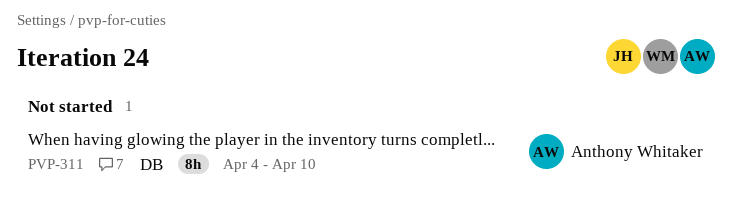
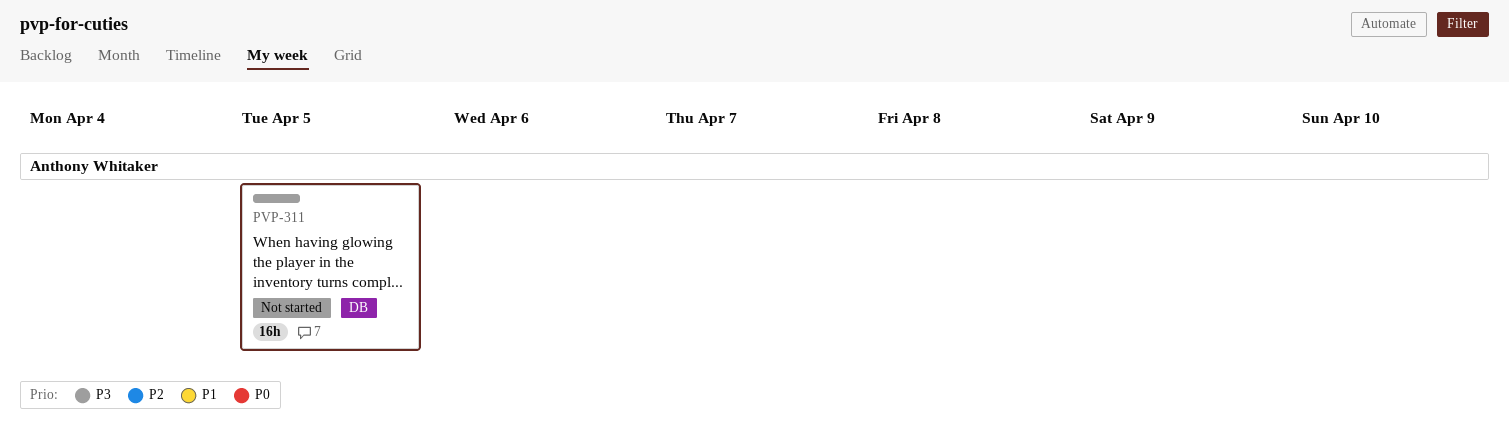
PVP-311, estimate: 8h -> 16h
PVP-311, due: Apr 10 -> Apr 5

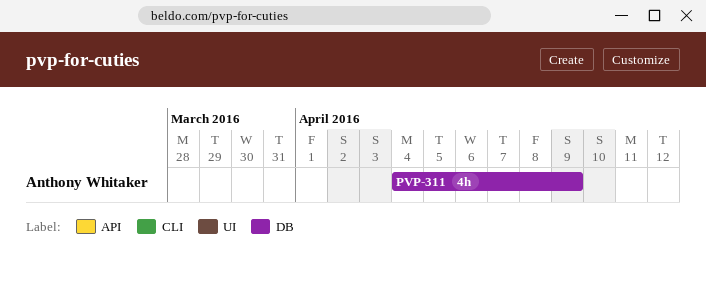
PVP-311, estimate: 16h -> 4h
PVP-311, due: Apr 5 -> Apr 9

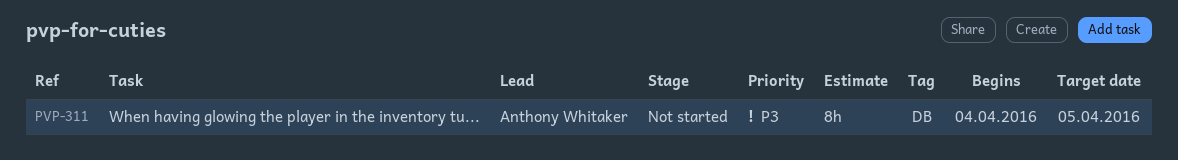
PVP-311, estimate: 4h -> 8h
PVP-311, due: Apr 9 -> Apr 5

